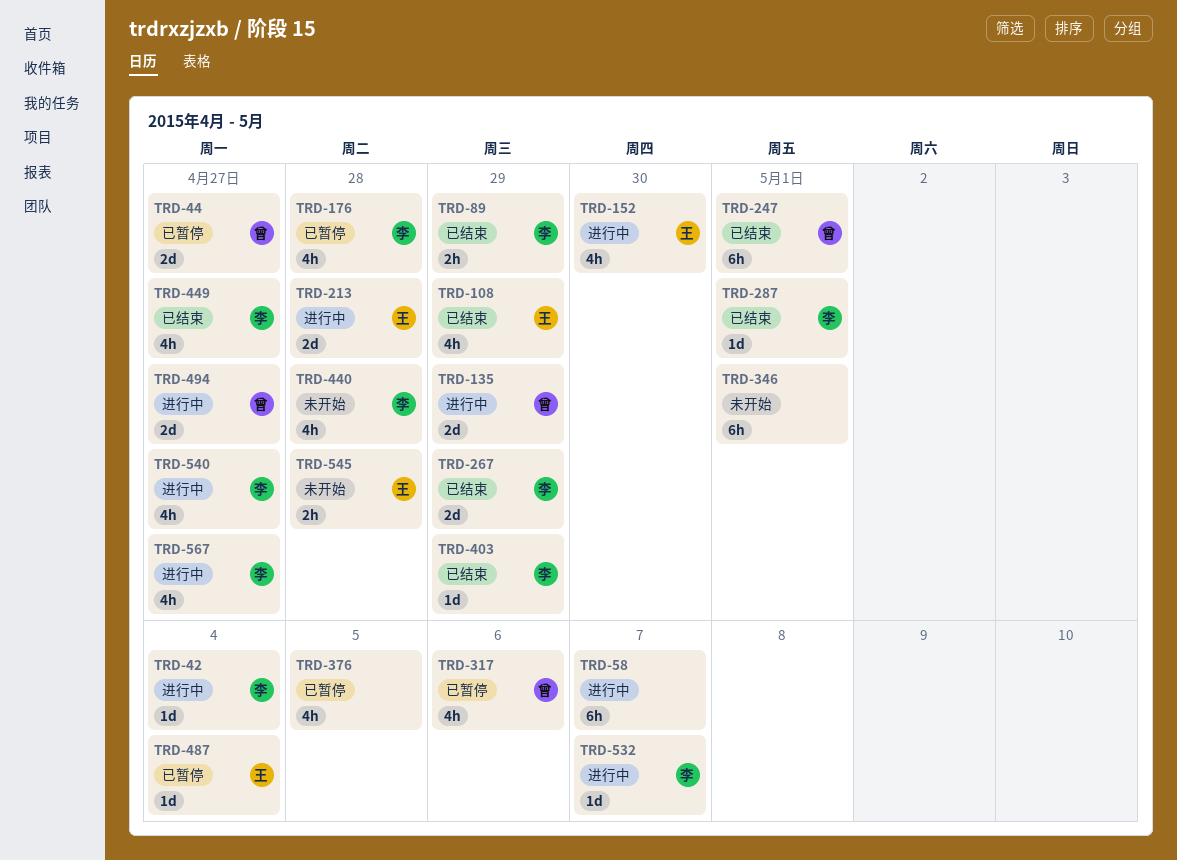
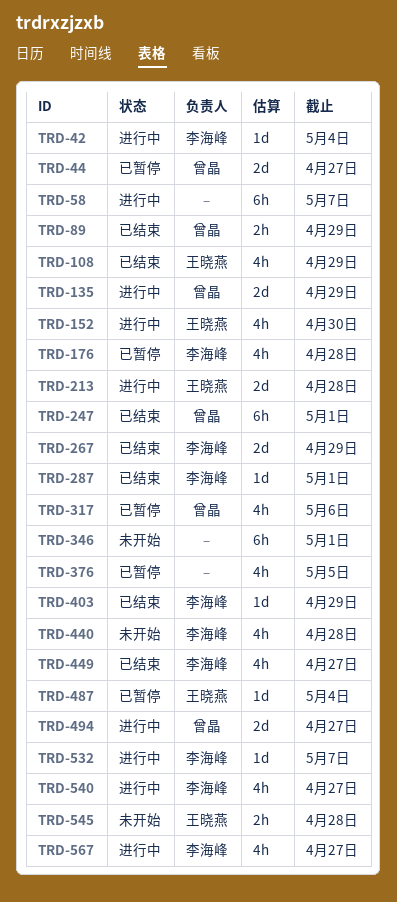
TRD-89, owner: 李海峰 -> 曾晶

